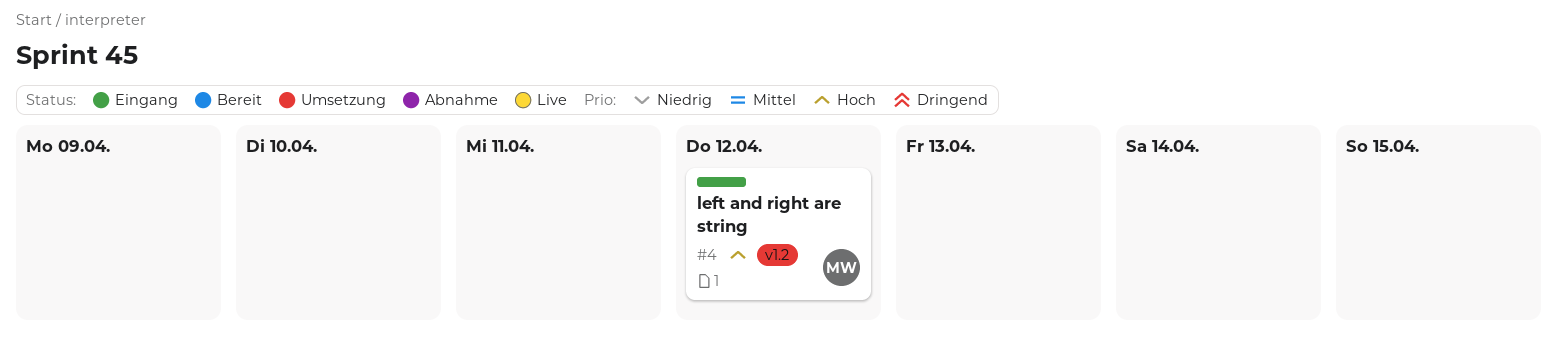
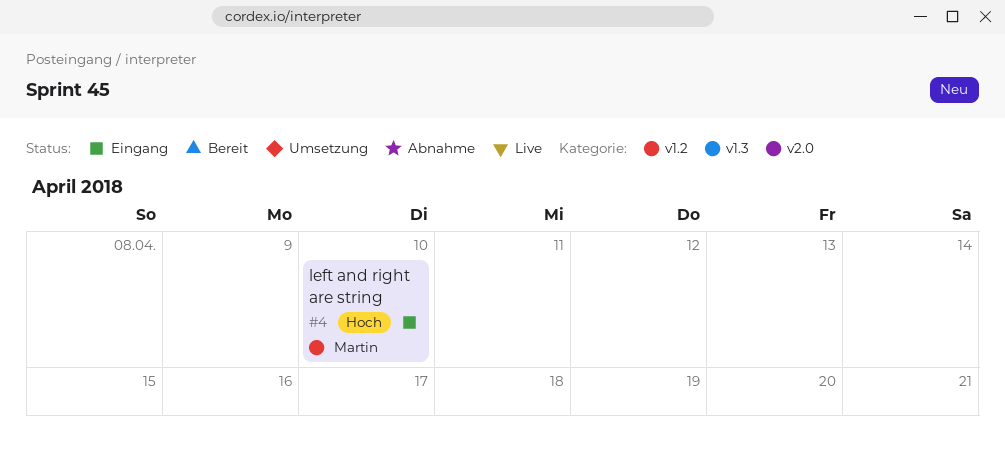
#4, due: Apr 12 -> Apr 10

